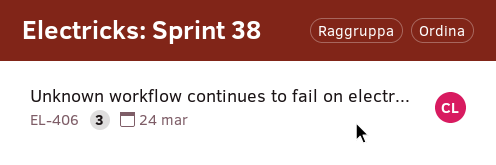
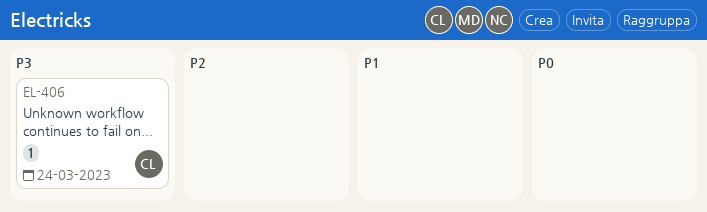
EL-406, estimate: 3 -> 1

